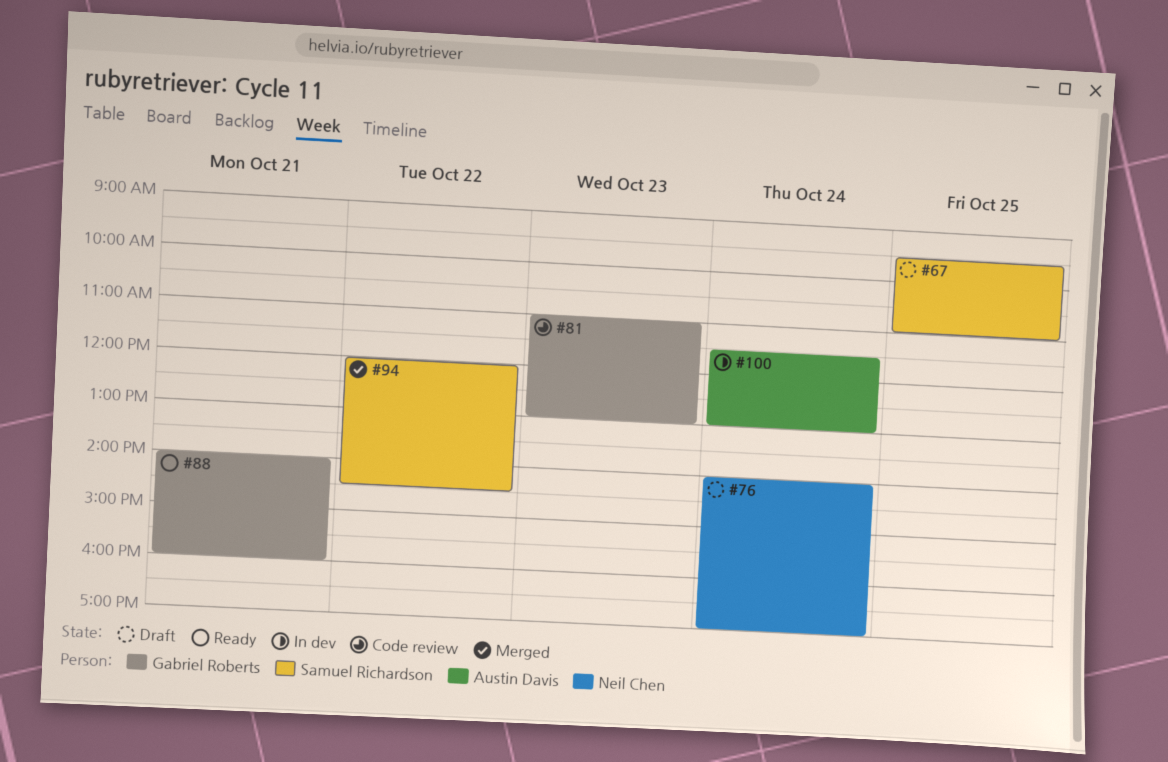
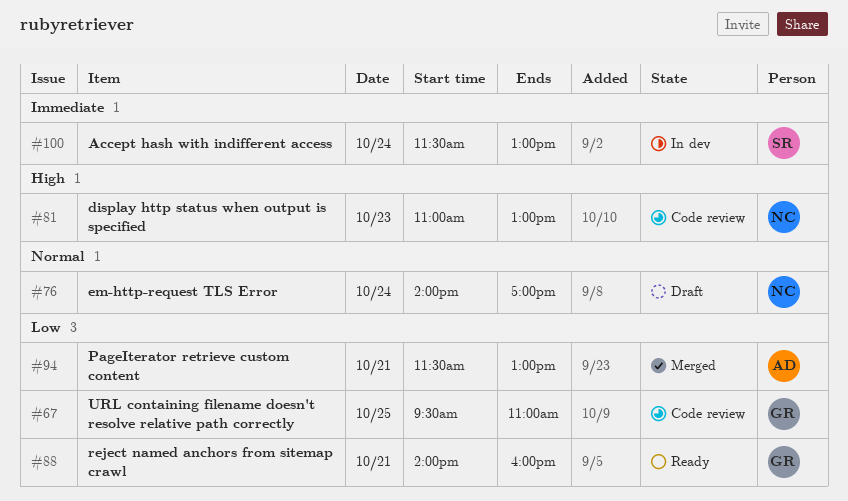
#67, status: Draft -> Code review
#67, owner: Samuel Richardson -> Gabriel Roberts
#81, owner: Gabriel Roberts -> Neil Chen
#94, owner: Samuel Richardson -> Austin Davis
#94, day: Oct 22 -> Oct 21
#94, begins: 12:00 -> 11:30
#94, ends: 14:30 -> 13:00
#100, owner: Austin Davis -> Samuel Richardson

